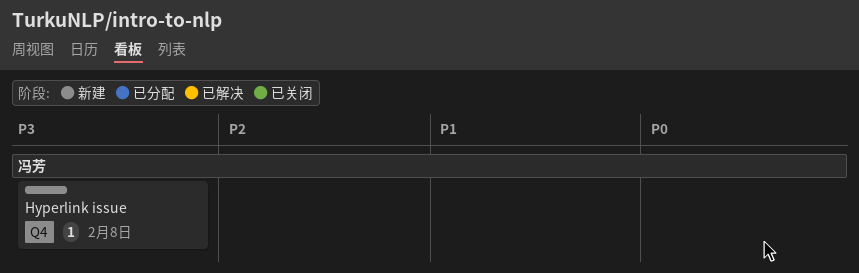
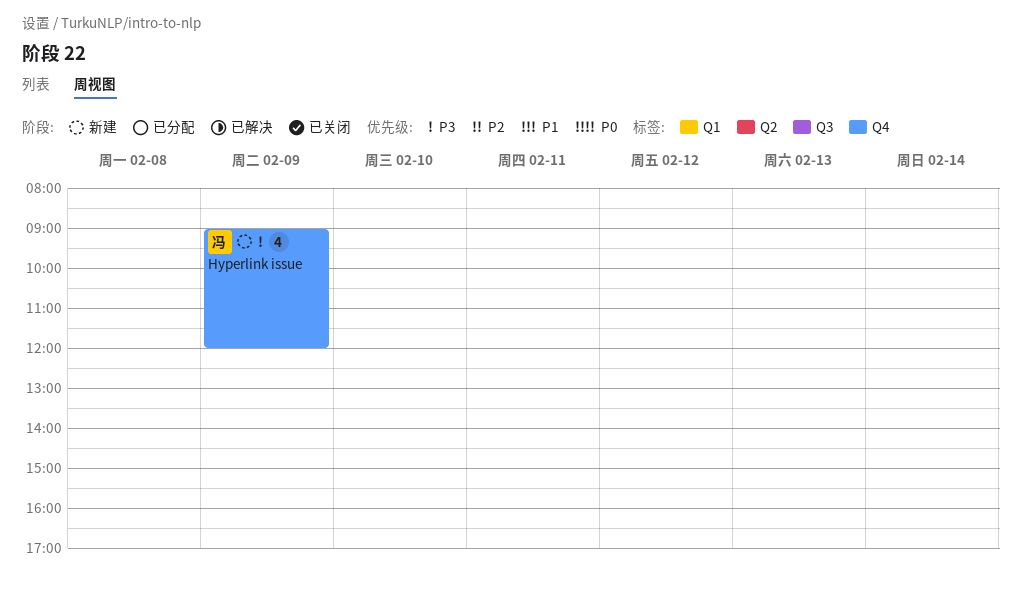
Hyperlink issue, estimate: 1 -> 4
Hyperlink issue, day: Feb 8 -> Feb 9

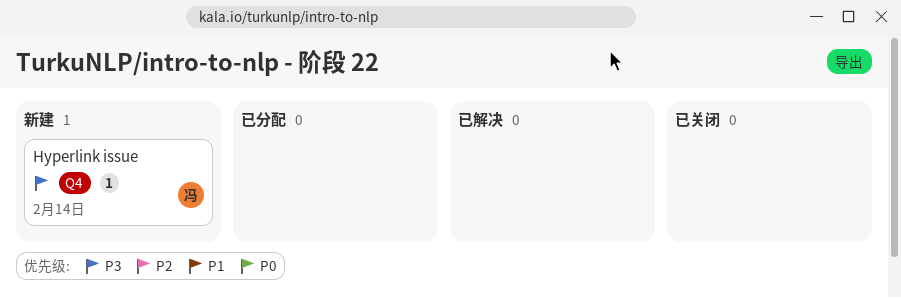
Hyperlink issue, estimate: 4 -> 1
Hyperlink issue, day: Feb 9 -> Feb 14

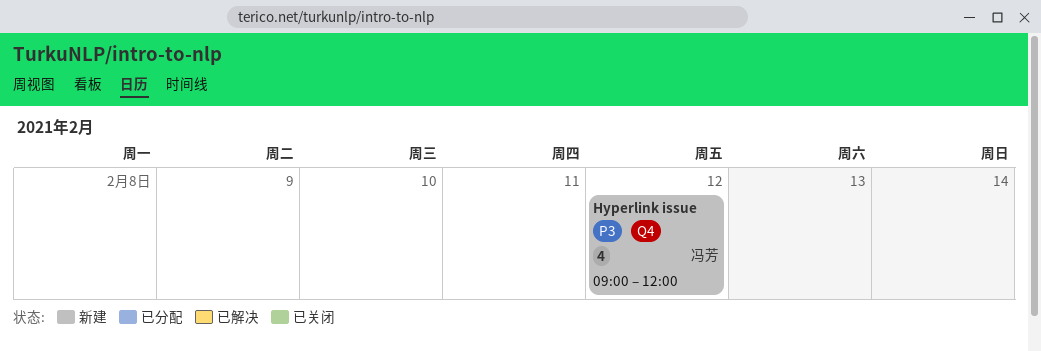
Hyperlink issue, estimate: 1 -> 4
Hyperlink issue, day: Feb 14 -> Feb 12

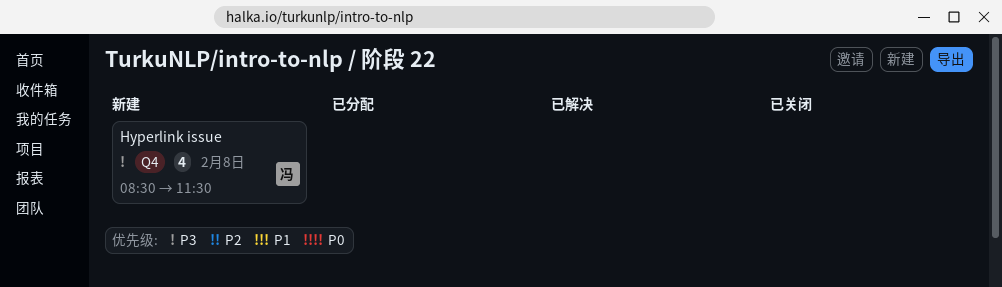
Hyperlink issue, day: Feb 12 -> Feb 8
Hyperlink issue, begins: 09:00 -> 08:30
Hyperlink issue, ends: 12:00 -> 11:30

